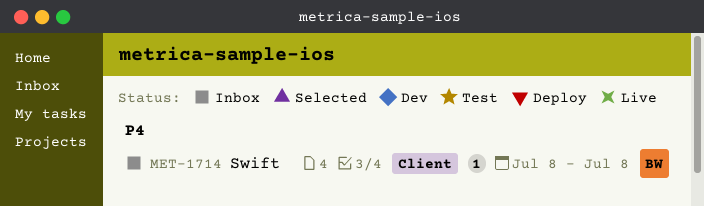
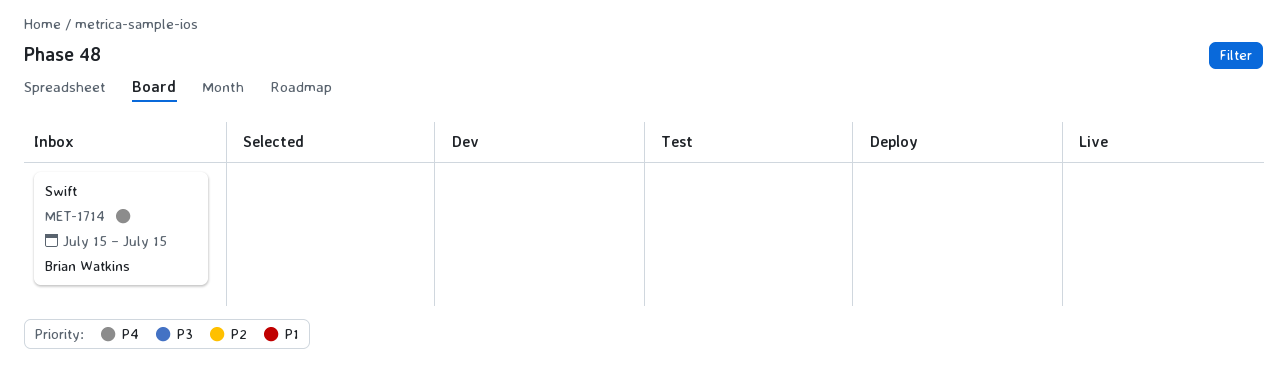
MET-1714, start: Jul 8 -> Jul 15
MET-1714, due: Jul 8 -> Jul 15

